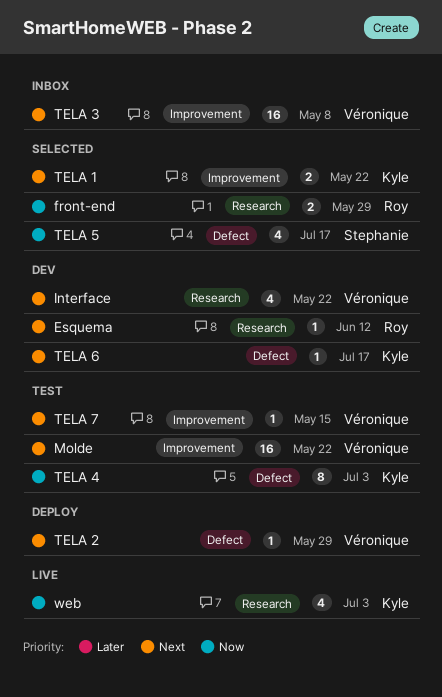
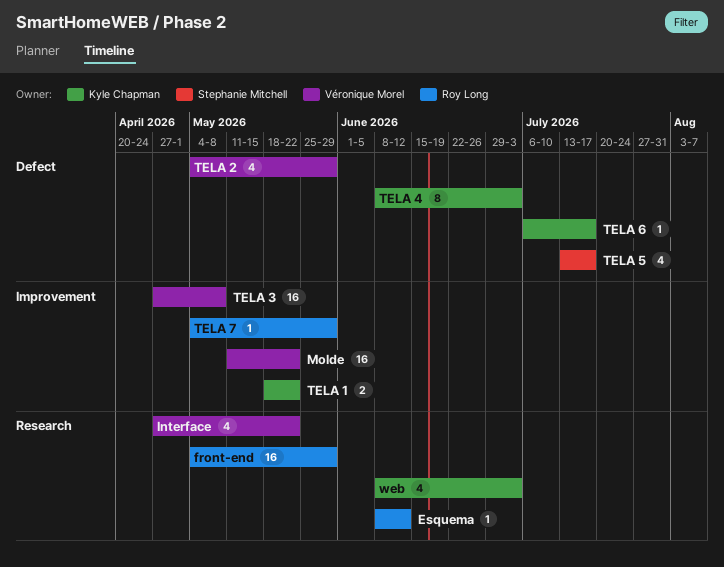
front-end, estimate: 2 -> 16
TELA 2, estimate: 1 -> 4
TELA 7, owner: Véronique Morel -> Roy Long
TELA 7, due: May 15 -> May 29

